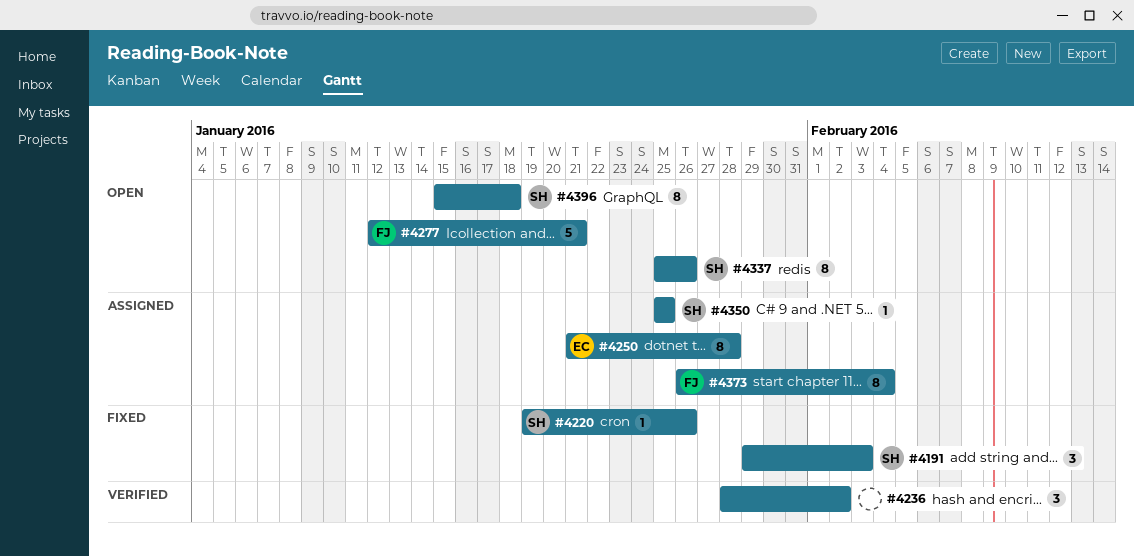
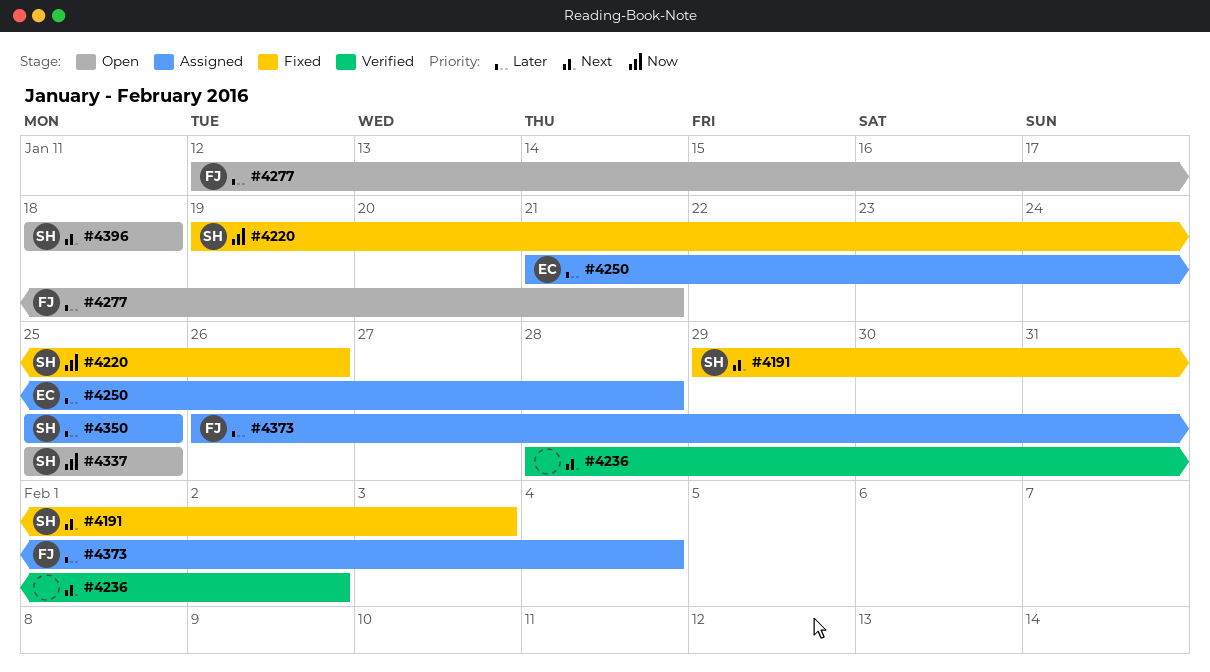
#4337, due: Jan 26 -> Jan 25
#4396, start: Jan 15 -> Jan 18

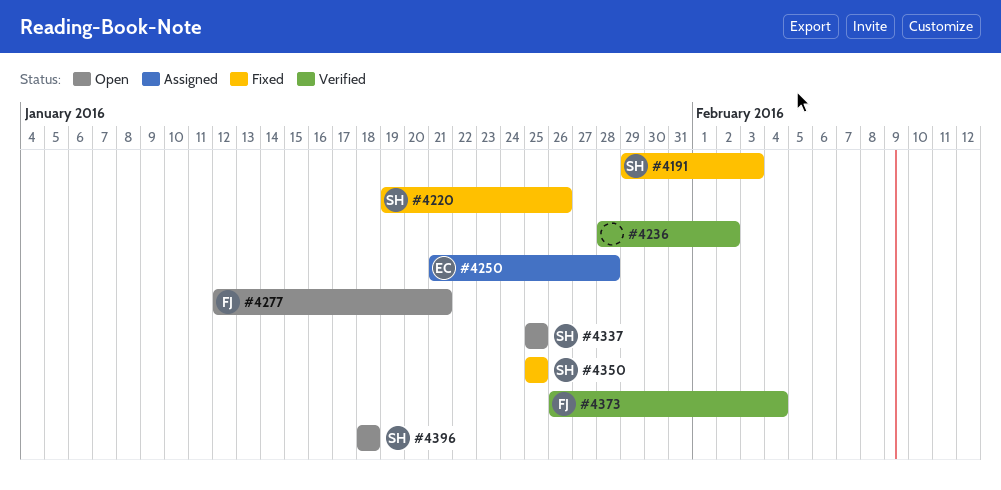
#4350, status: Assigned -> Fixed
#4373, status: Assigned -> Verified

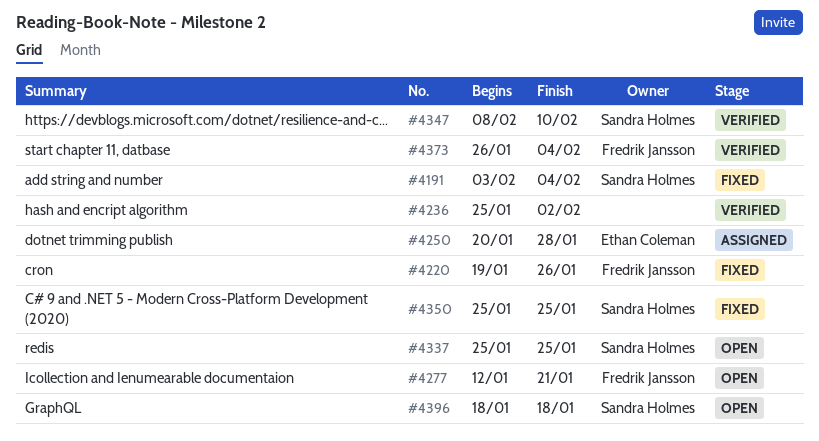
#4191, start: Jan 29 -> Feb 3
#4191, due: Feb 3 -> Feb 4
#4220, owner: Sandra Holmes -> Fredrik Jansson
#4236, start: Jan 28 -> Jan 25
#4250, start: Jan 21 -> Jan 20
#4347: none -> present

